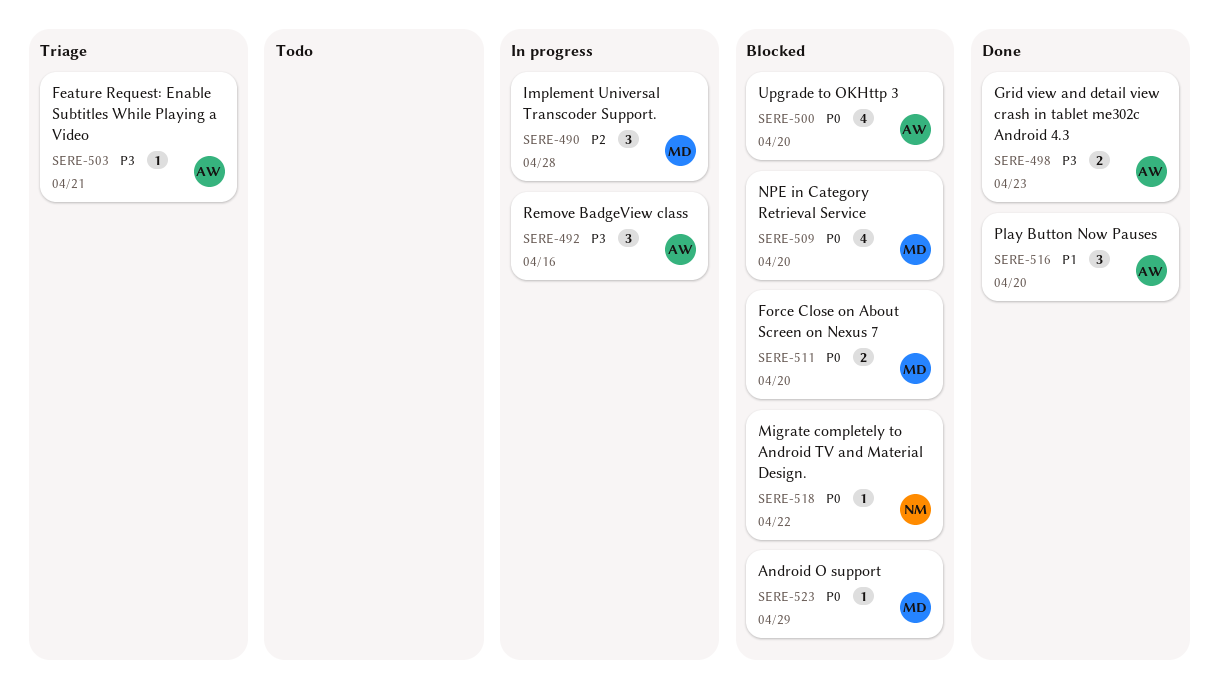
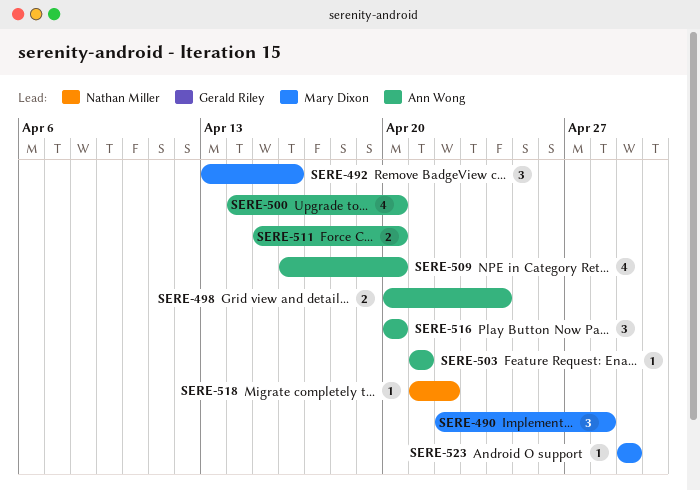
SERE-492, owner: Ann Wong -> Mary Dixon
SERE-498, due: Apr 23 -> Apr 24
SERE-509, owner: Mary Dixon -> Ann Wong
SERE-511, owner: Mary Dixon -> Ann Wong

